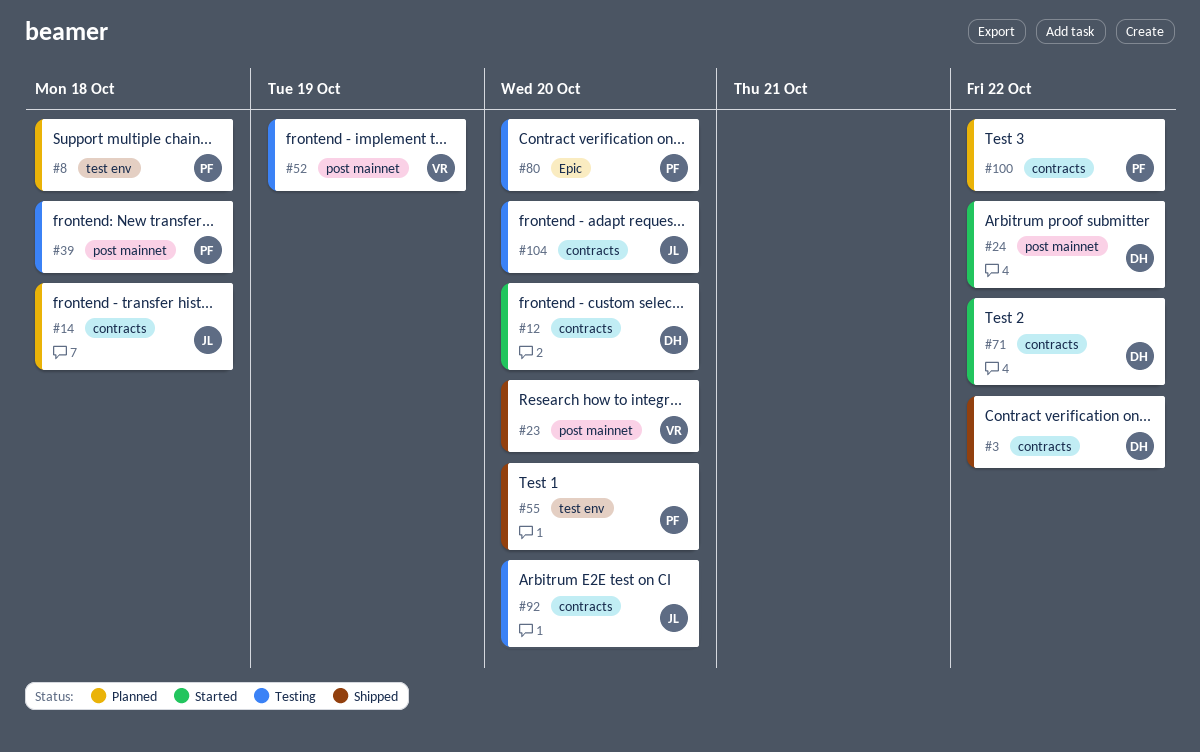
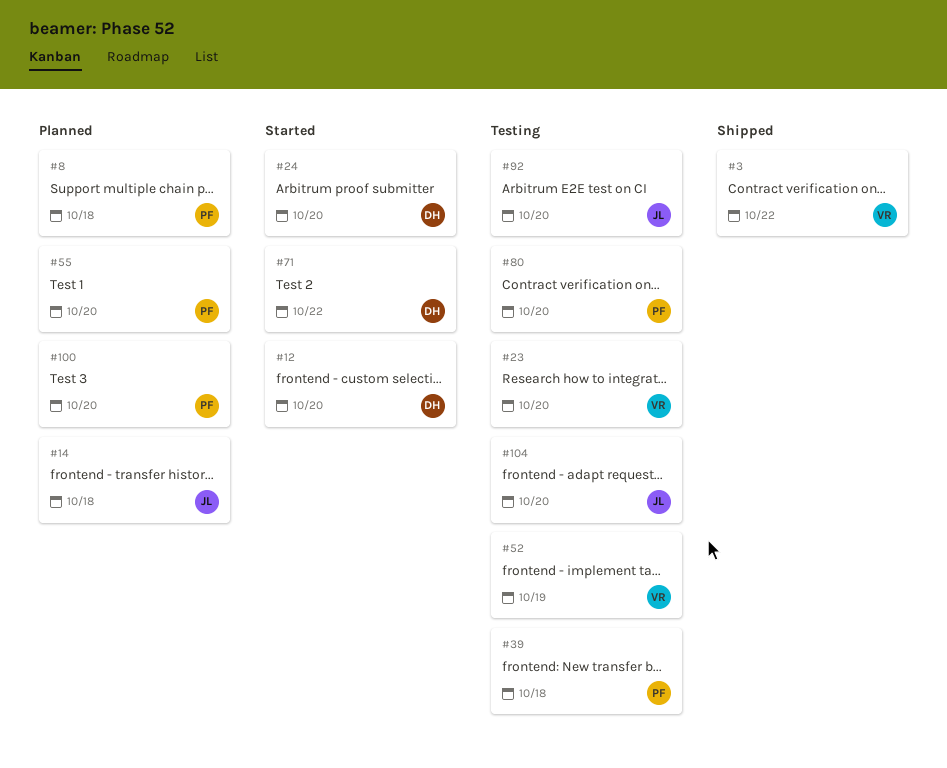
#3, owner: DH -> VR
#23, status: Shipped -> Testing
#24, due: Oct 22 -> Oct 20
#55, status: Shipped -> Planned
#100, due: Oct 22 -> Oct 20

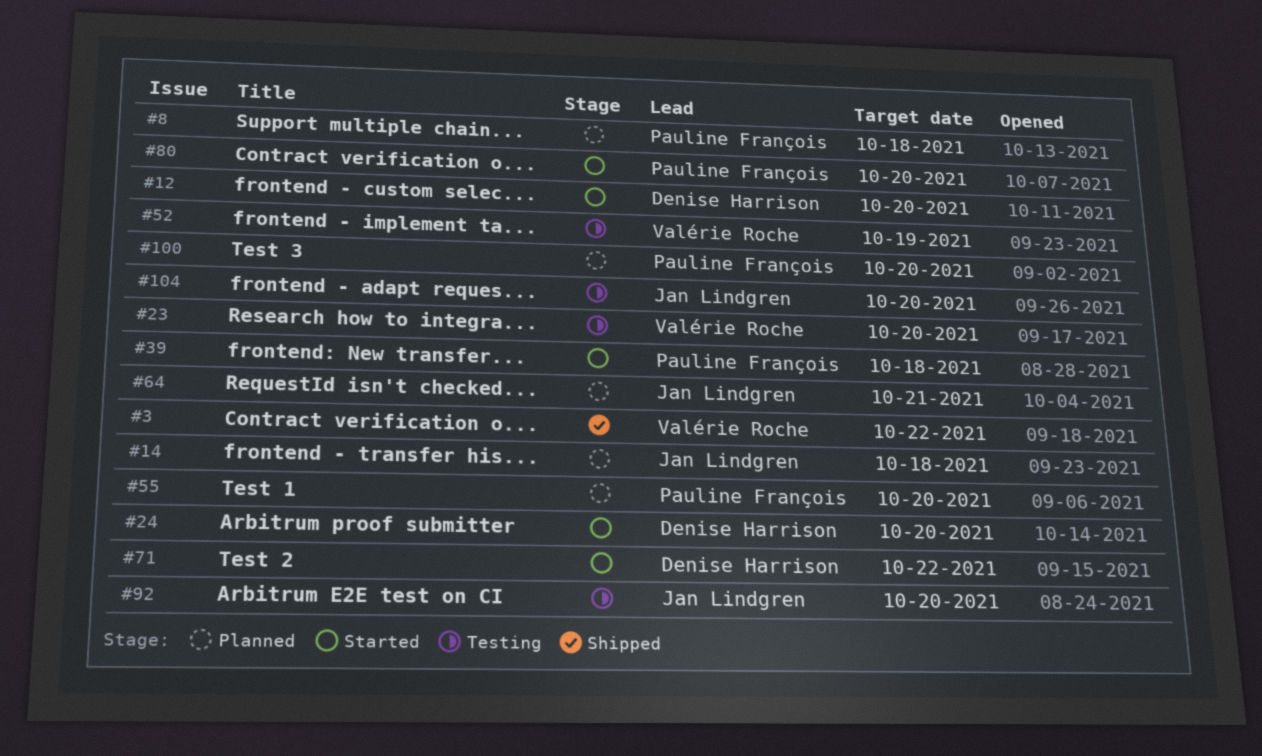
#39, status: Testing -> Started
#64: none -> present
#80, status: Testing -> Started

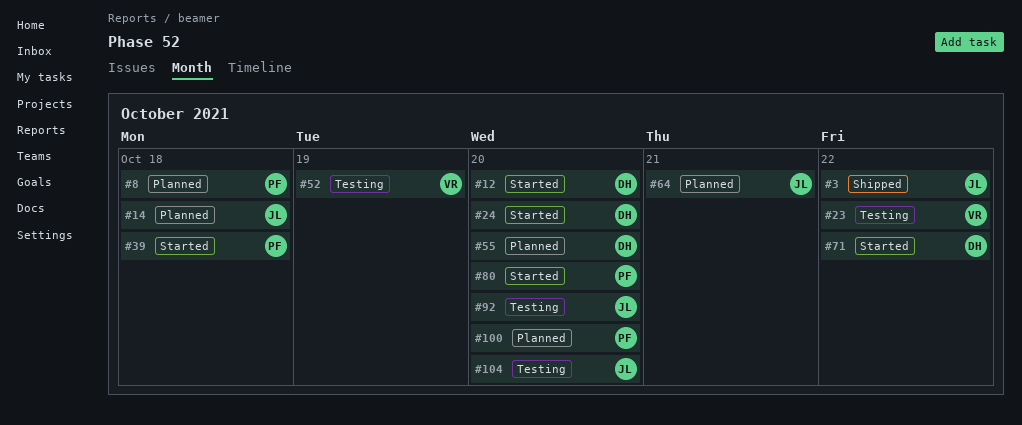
#3, owner: Valérie Roche -> Jan Lindgren
#23, due: Oct 20 -> Oct 22
#55, owner: Pauline François -> Denise Harrison

